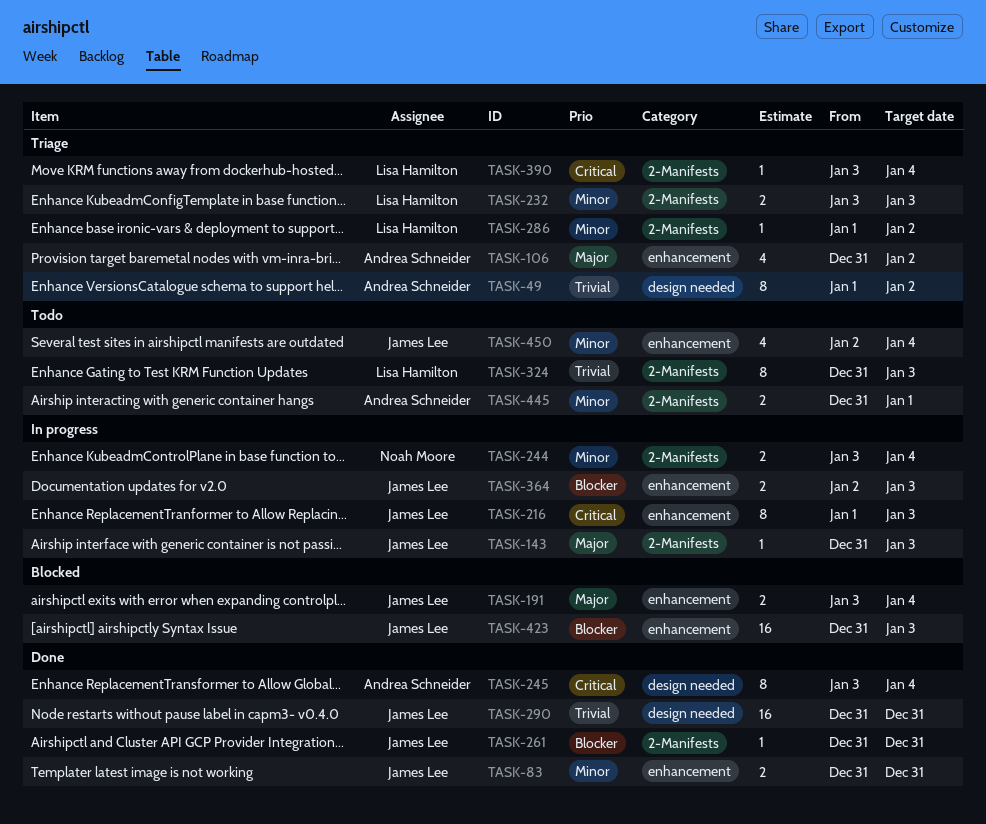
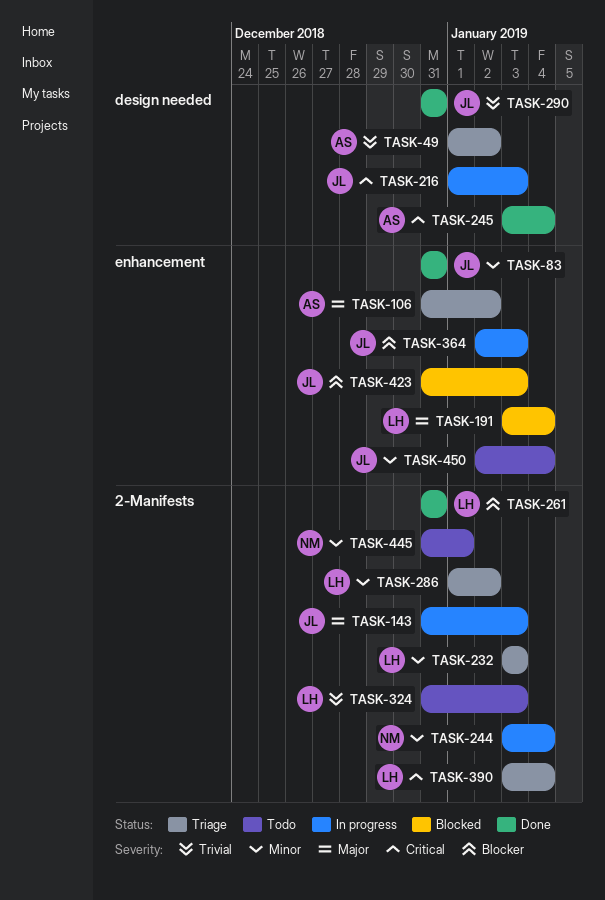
TASK-191, owner: James Lee -> Lisa Hamilton
TASK-216, label: enhancement -> design needed
TASK-261, owner: James Lee -> Lisa Hamilton
TASK-445, owner: Andrea Schneider -> Noah Moore

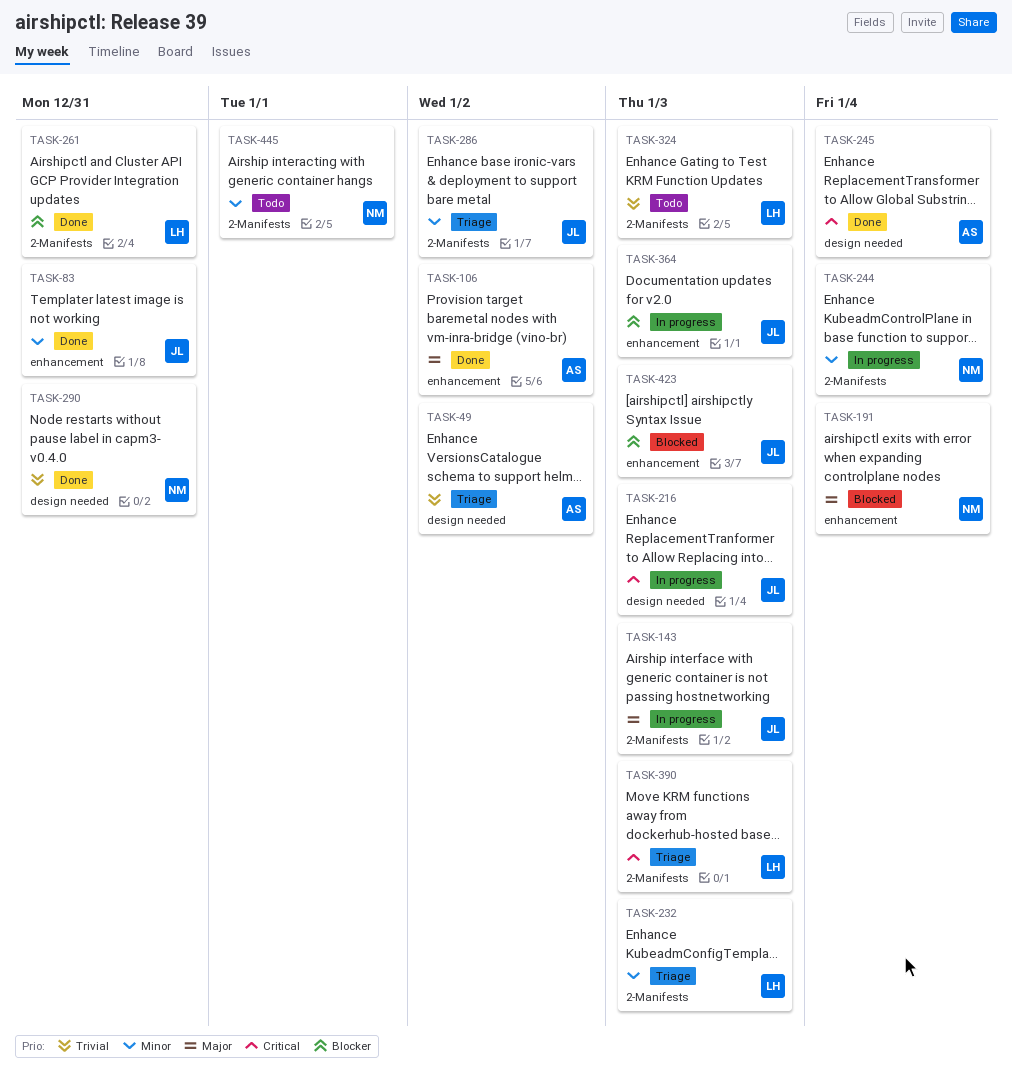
TASK-106, status: Triage -> Done
TASK-191, owner: LH -> NM
TASK-286, owner: LH -> JL
TASK-290, owner: JL -> NM
TASK-390, due: Jan 4 -> Jan 3
TASK-450: present -> none

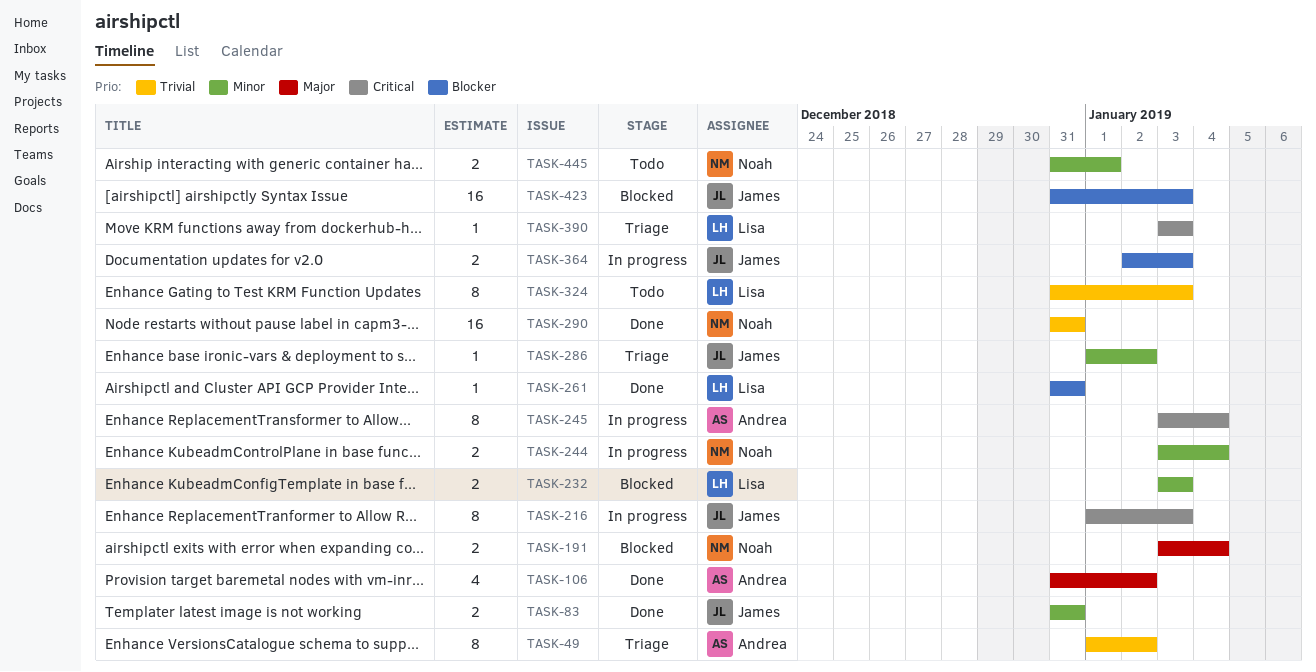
TASK-143: present -> none
TASK-232, status: Triage -> Blocked
TASK-245, status: Done -> In progress

